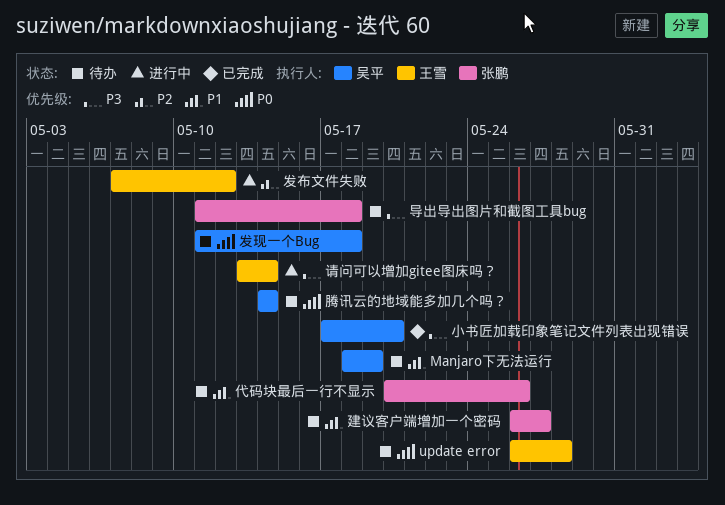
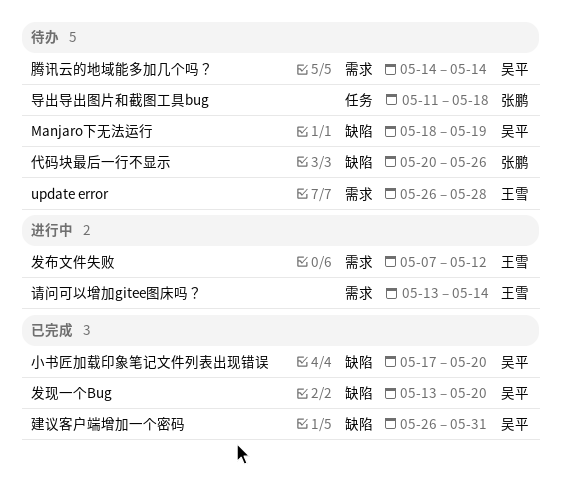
发现一个Bug, status: 待办 -> 已完成
发现一个Bug, start: May 11 -> May 13
发现一个Bug, due: May 18 -> May 20
建议客户端增加一个密码, status: 待办 -> 已完成
建议客户端增加一个密码, owner: 张鹏 -> 吴平
建议客户端增加一个密码, due: May 27 -> May 31

